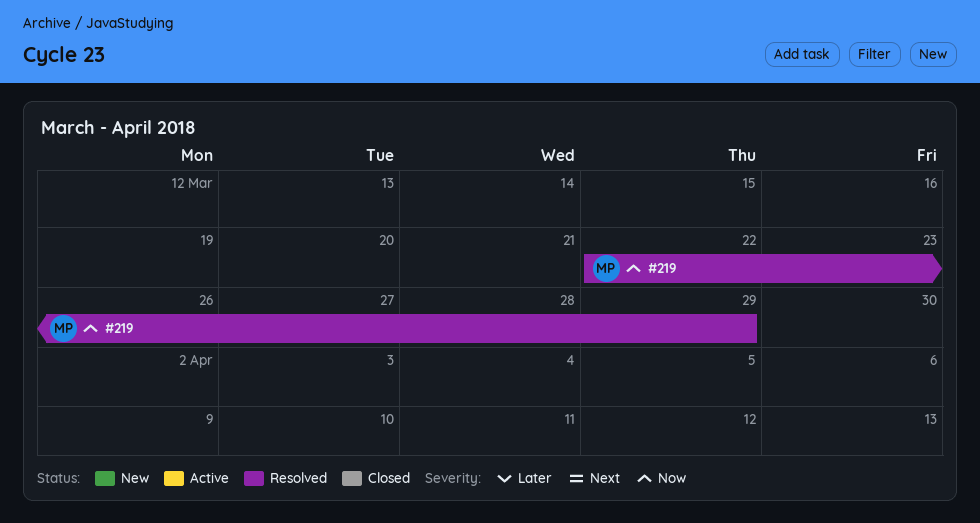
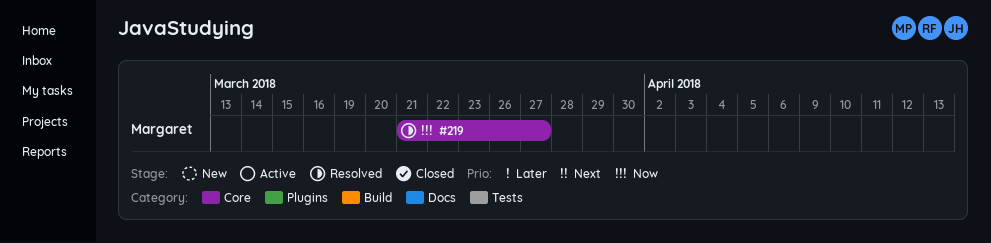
#219, start: Mar 22 -> Mar 21
#219, due: Mar 29 -> Mar 27

